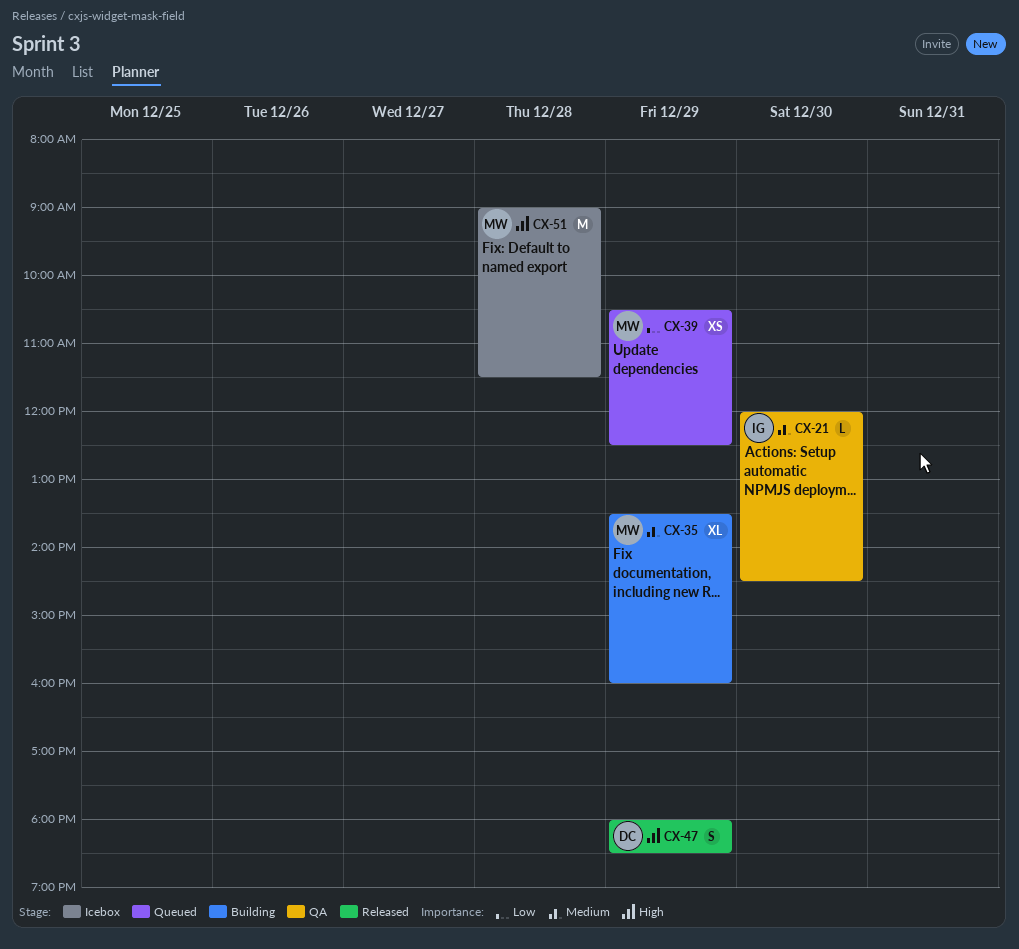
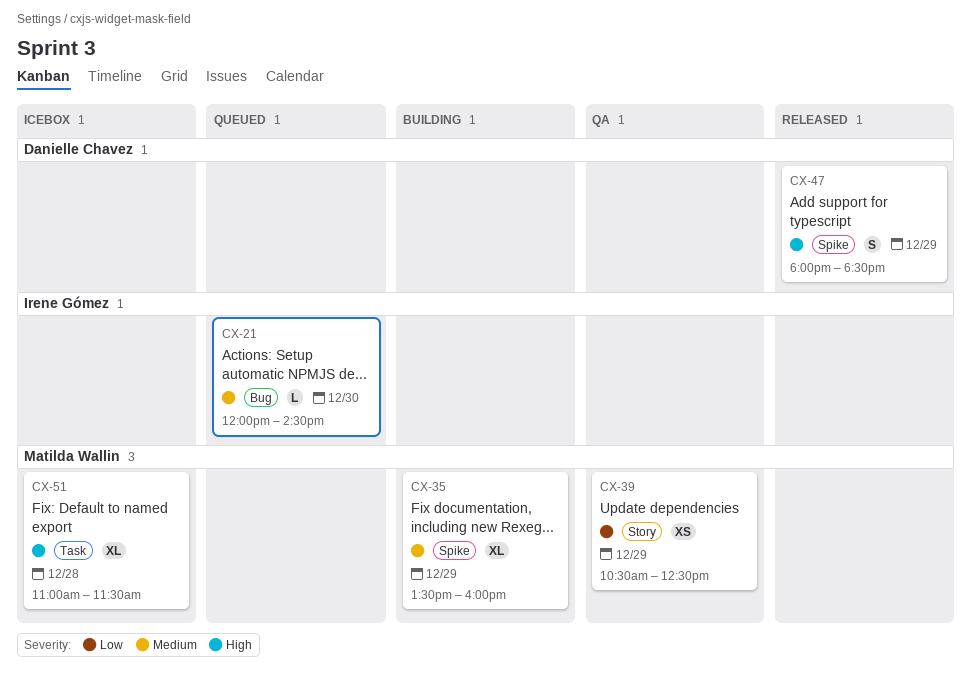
CX-21, status: QA -> Queued
CX-39, status: Queued -> QA
CX-51, estimate: M -> XL
CX-51, begins: 09:00 -> 11:00

